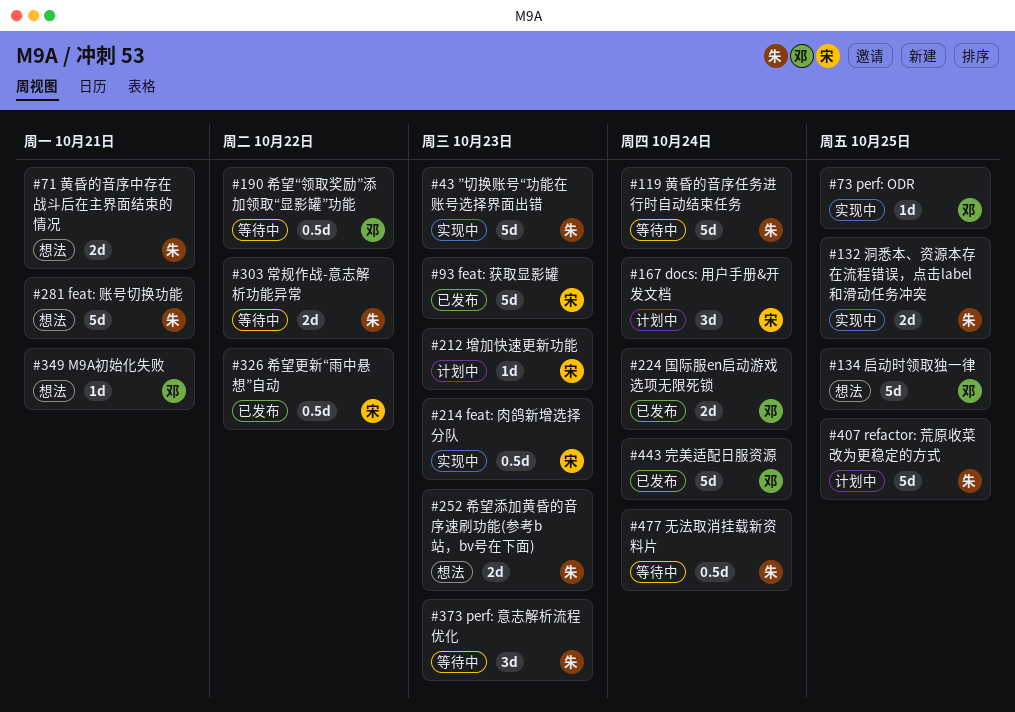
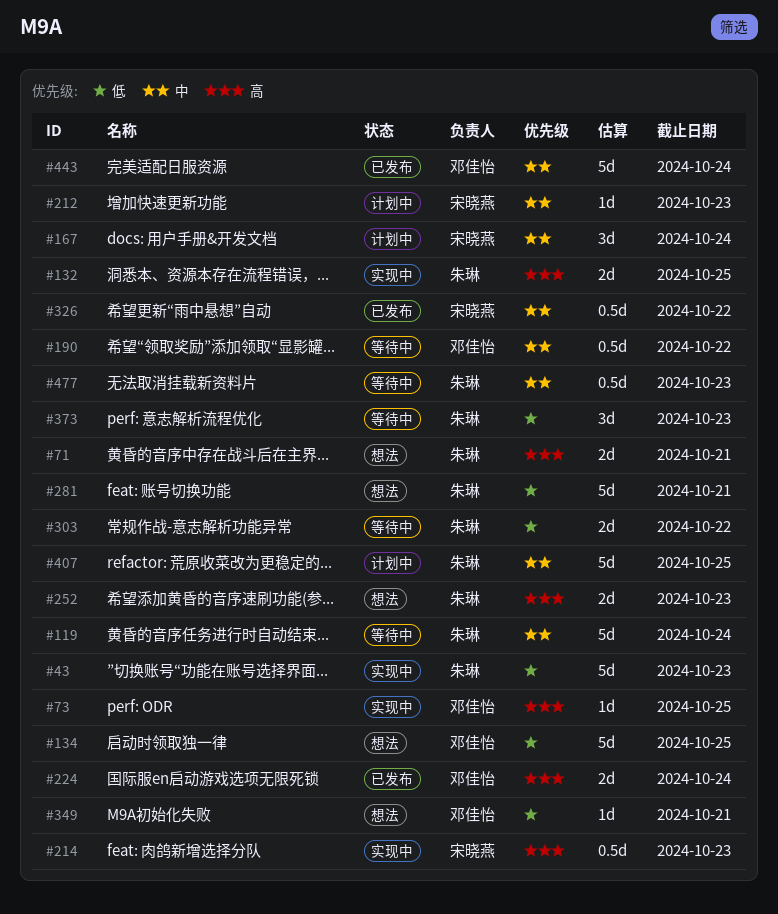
#93: present -> none
#477, due: Oct 24 -> Oct 23

